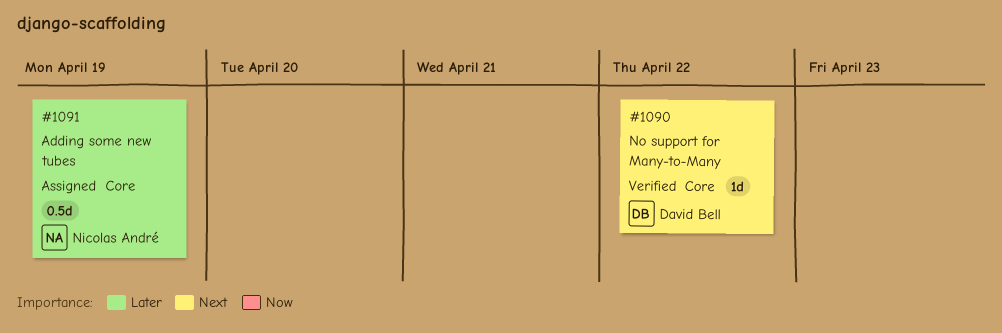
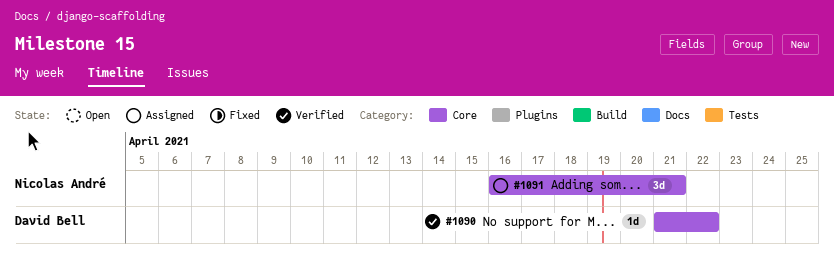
#1091, estimate: 0.5d -> 3d
#1091, due: Apr 19 -> Apr 21

